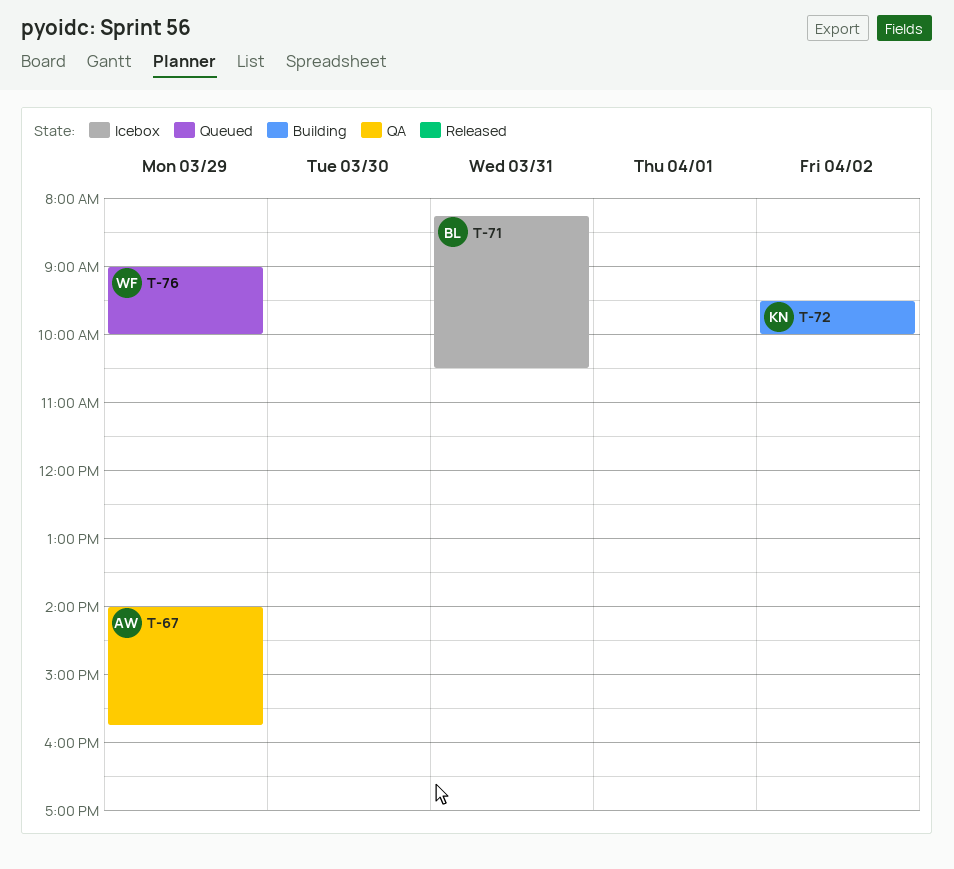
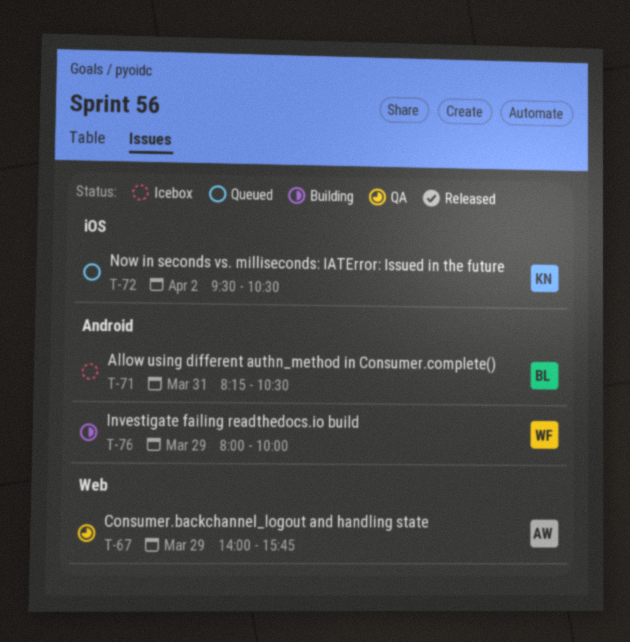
T-72, status: Building -> Queued
T-72, ends: 10:00 -> 10:30
T-76, status: Queued -> Building
T-76, begins: 09:00 -> 08:00

